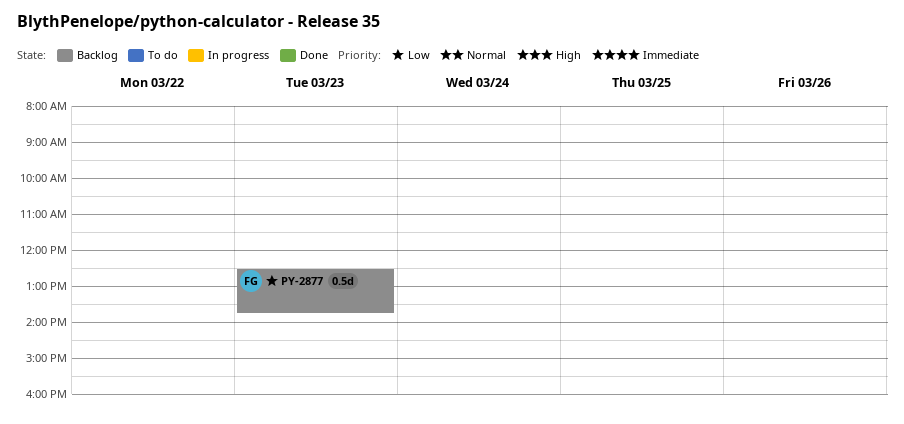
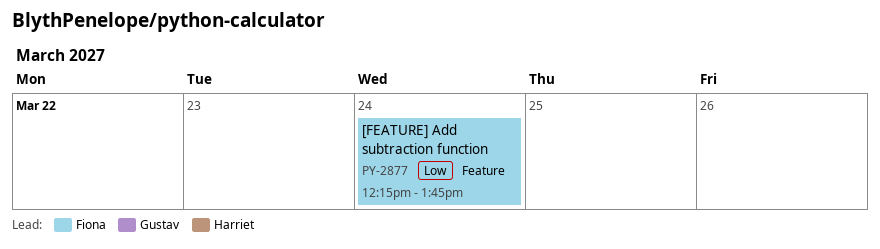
PY-2877, day: Mar 23 -> Mar 24
PY-2877, begins: 12:30 -> 12:15

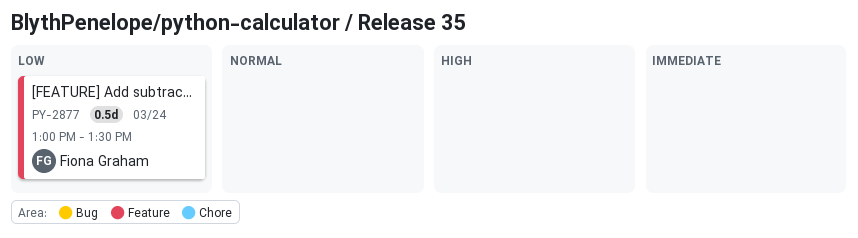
PY-2877, begins: 12:15 -> 13:00
PY-2877, ends: 13:45 -> 13:30

